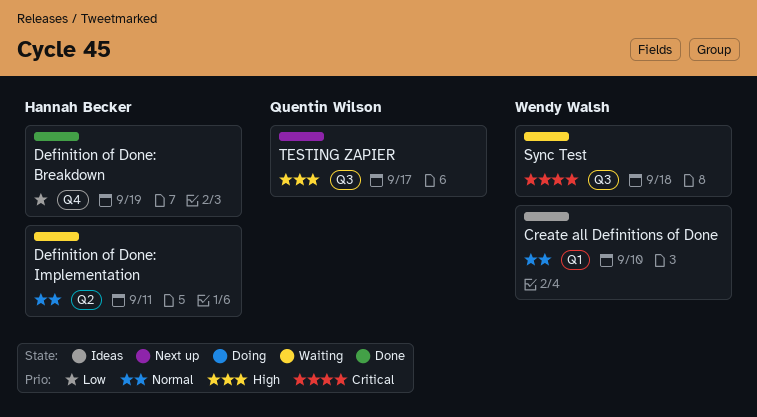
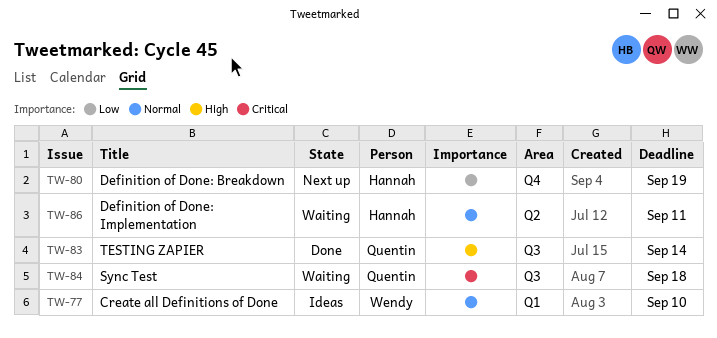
Definition of Done: Breakdown, status: Done -> Next up
Sync Test, owner: Wendy Walsh -> Quentin Wilson
TESTING ZAPIER, status: Next up -> Done
TESTING ZAPIER, due: Sep 17 -> Sep 14

